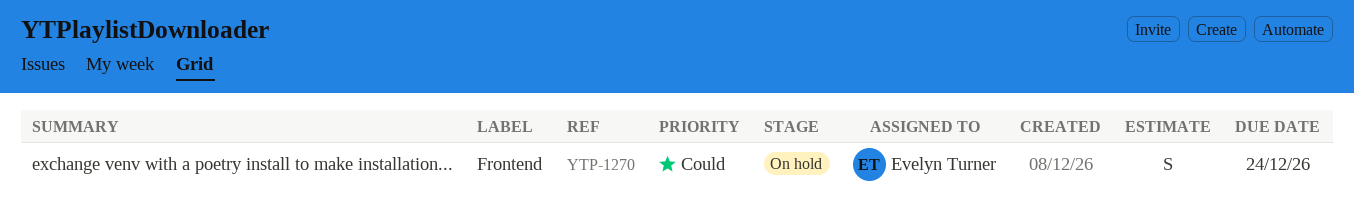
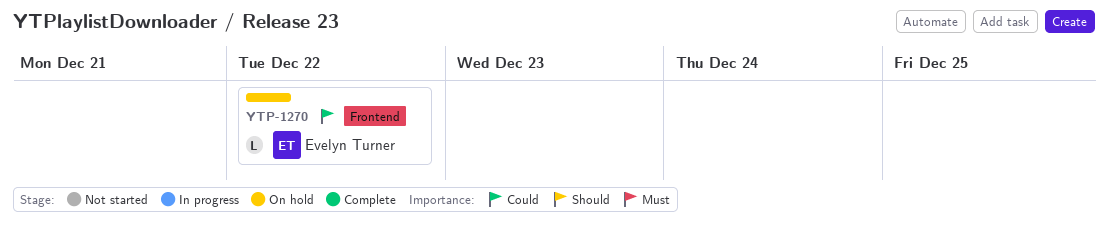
YTP-1270, estimate: S -> L
YTP-1270, due: Dec 24 -> Dec 22

